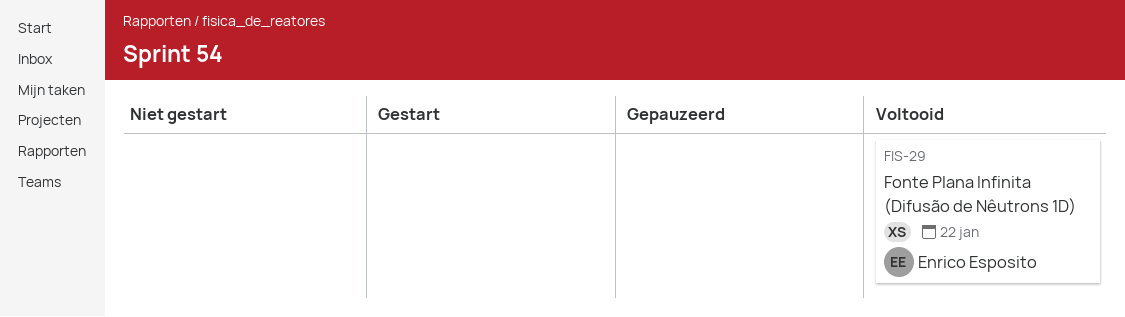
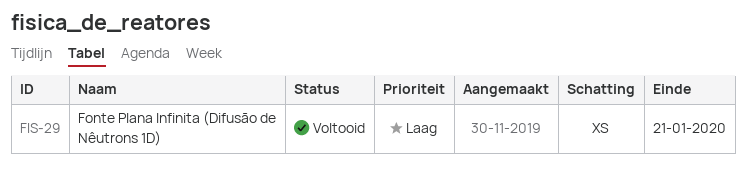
FIS-29, due: Jan 22 -> Jan 21

